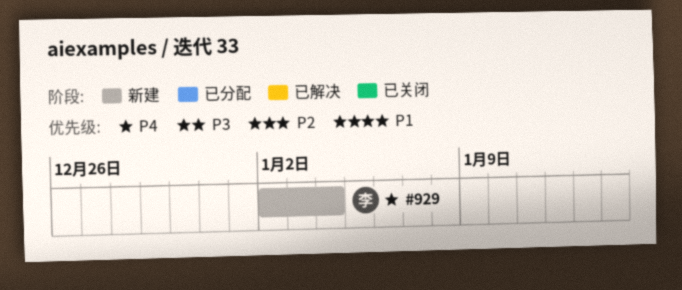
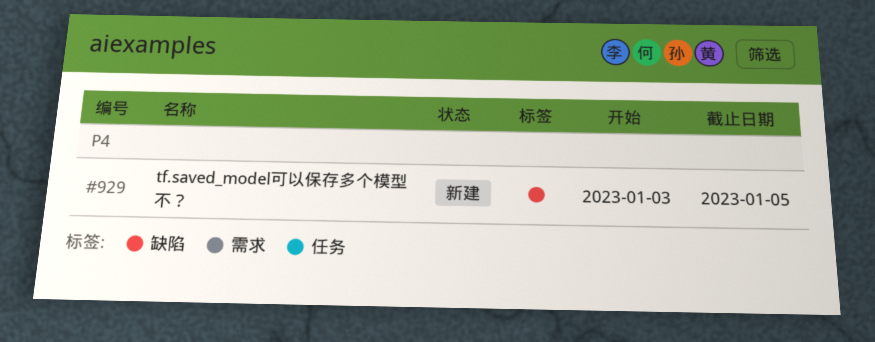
#929, start: Jan 2 -> Jan 3
#929, due: Jan 4 -> Jan 5

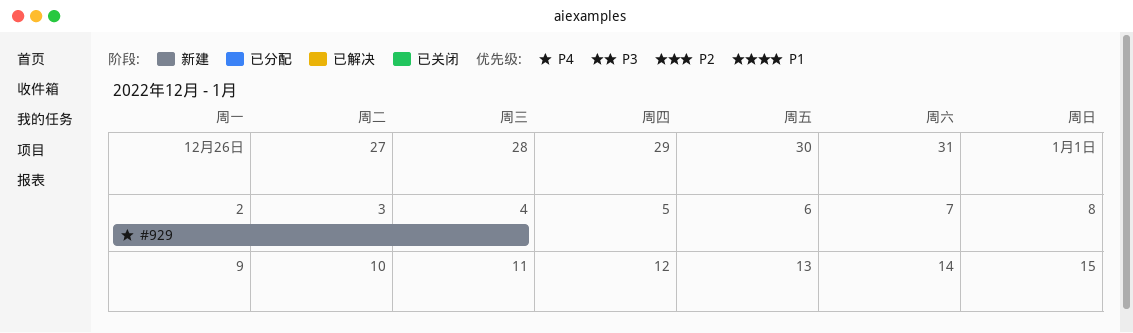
#929, start: Jan 3 -> Jan 2
#929, due: Jan 5 -> Jan 4

